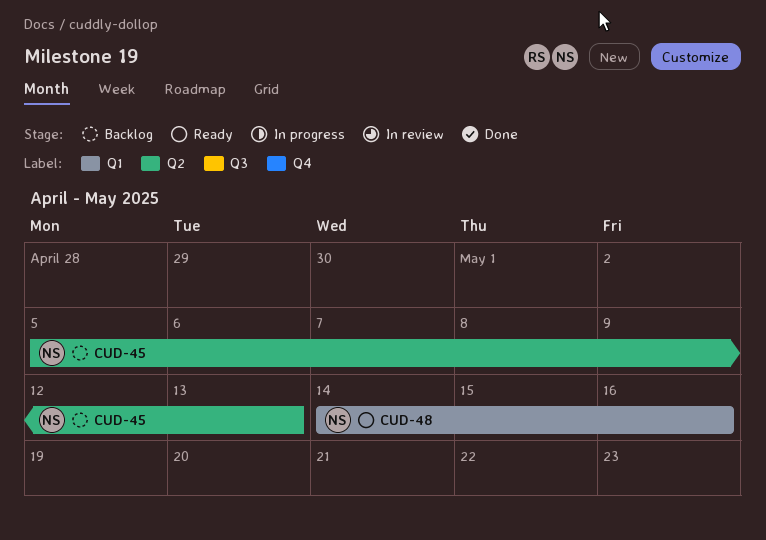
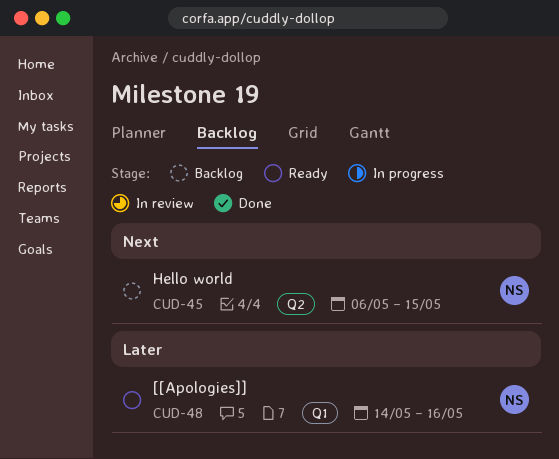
CUD-45, start: May 5 -> May 6
CUD-45, due: May 13 -> May 15

